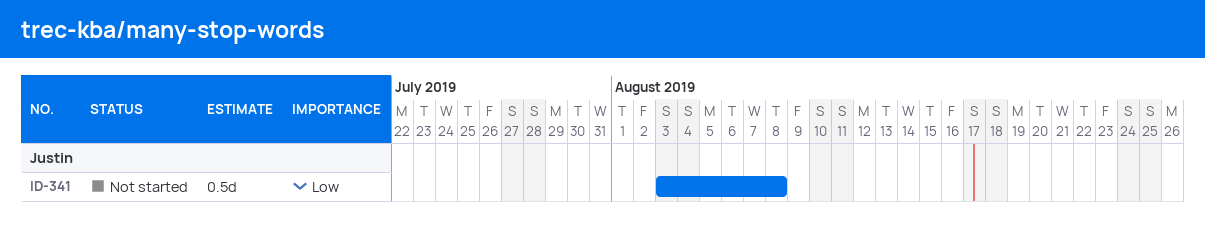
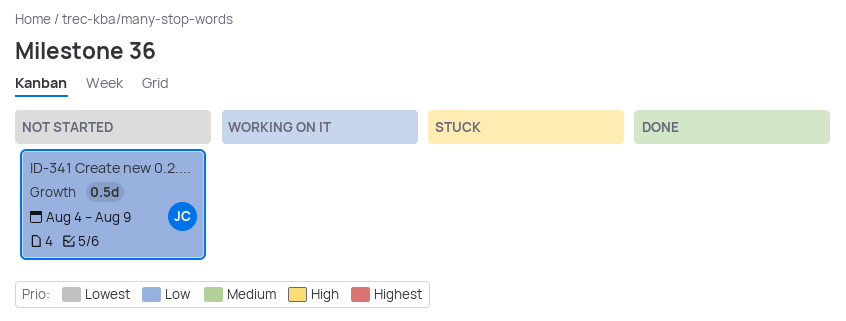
ID-341, start: Aug 3 -> Aug 4
ID-341, due: Aug 8 -> Aug 9

